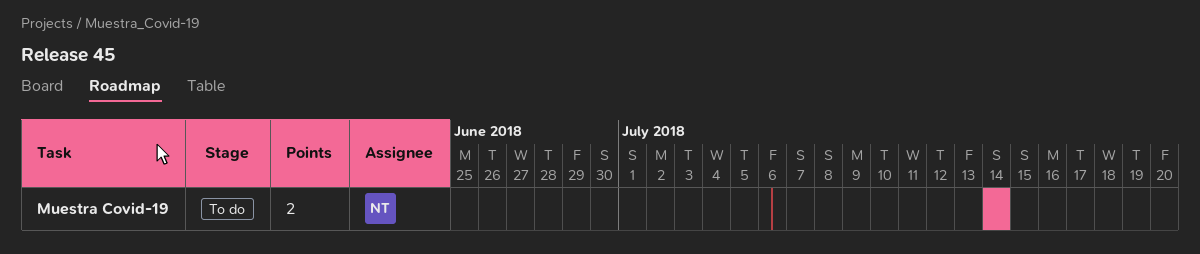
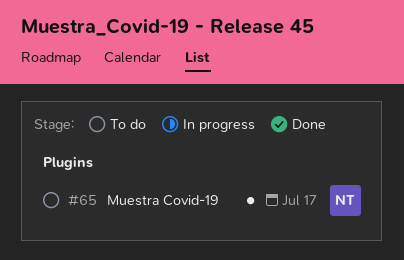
Muestra Covid-19, estimate: 2 -> 1
Muestra Covid-19, due: Jul 14 -> Jul 17

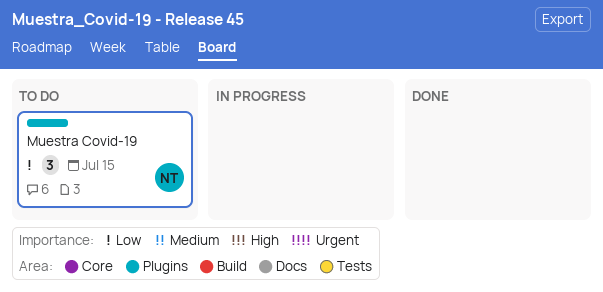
Muestra Covid-19, estimate: 1 -> 3
Muestra Covid-19, due: Jul 17 -> Jul 15

